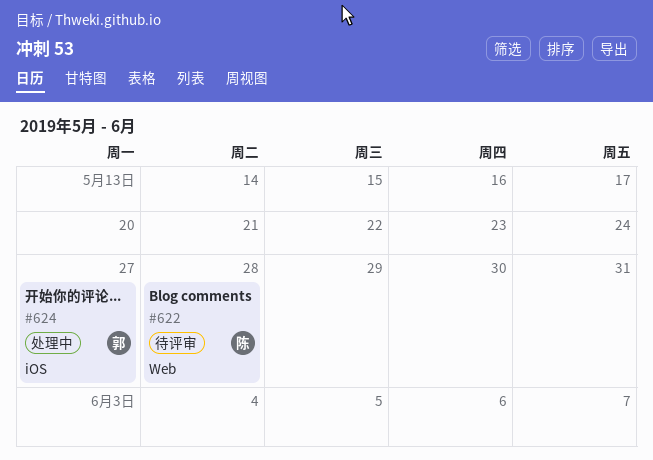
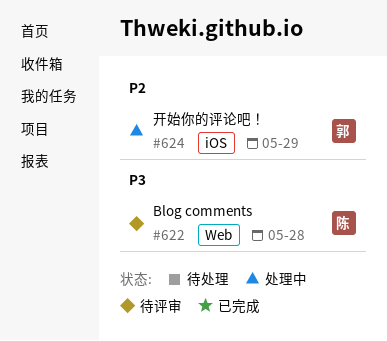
#624, due: May 27 -> May 29

